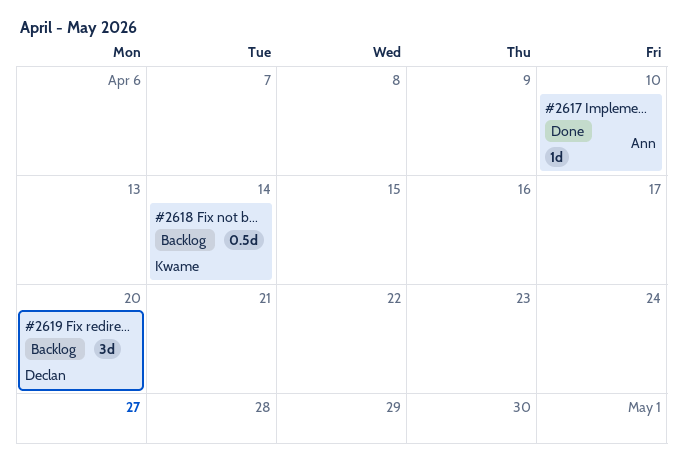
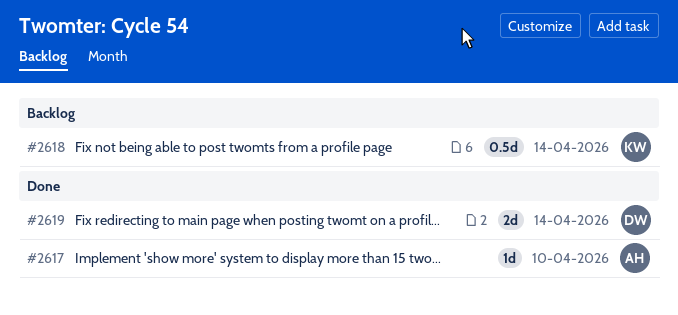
#2619, status: Backlog -> Done
#2619, estimate: 3d -> 2d
#2619, due: Apr 20 -> Apr 14

